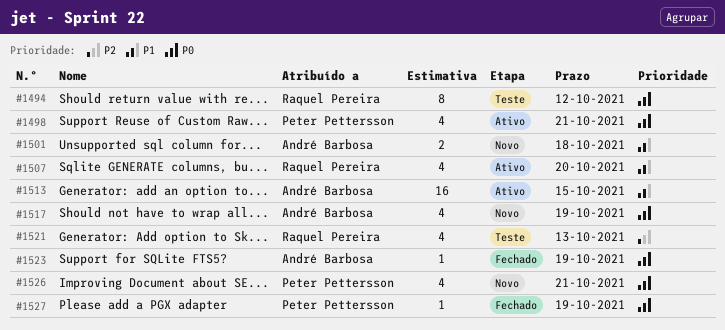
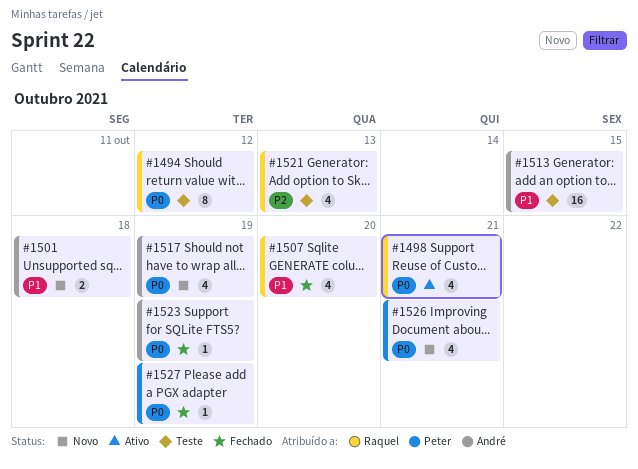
#1498, owner: Peter Pettersson -> Raquel Pereira
#1507, status: Ativo -> Fechado
#1513, status: Ativo -> Teste

